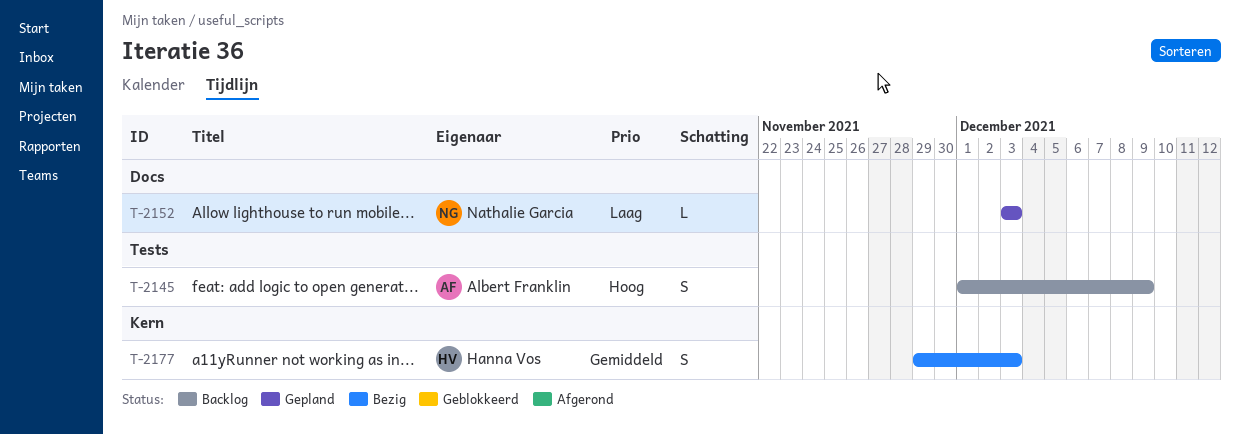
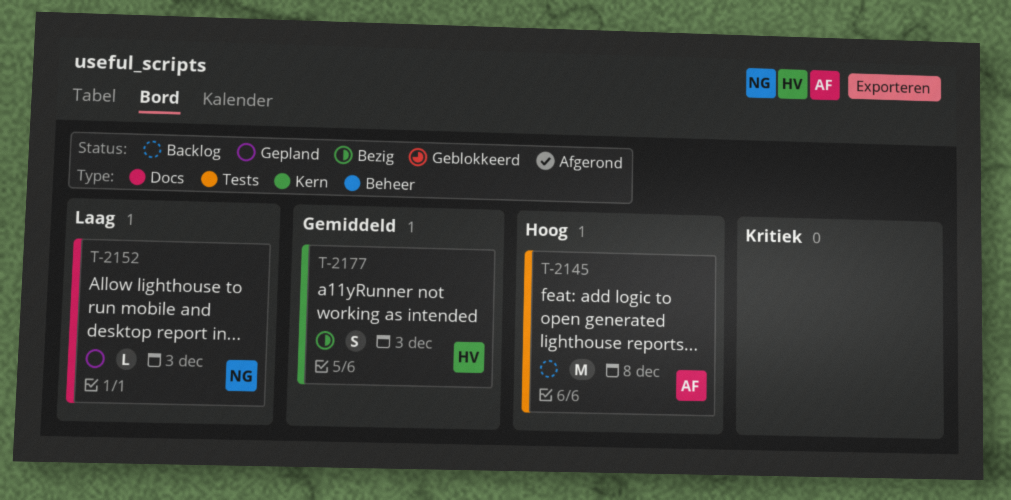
T-2145, estimate: S -> M
T-2145, due: Dec 9 -> Dec 8

